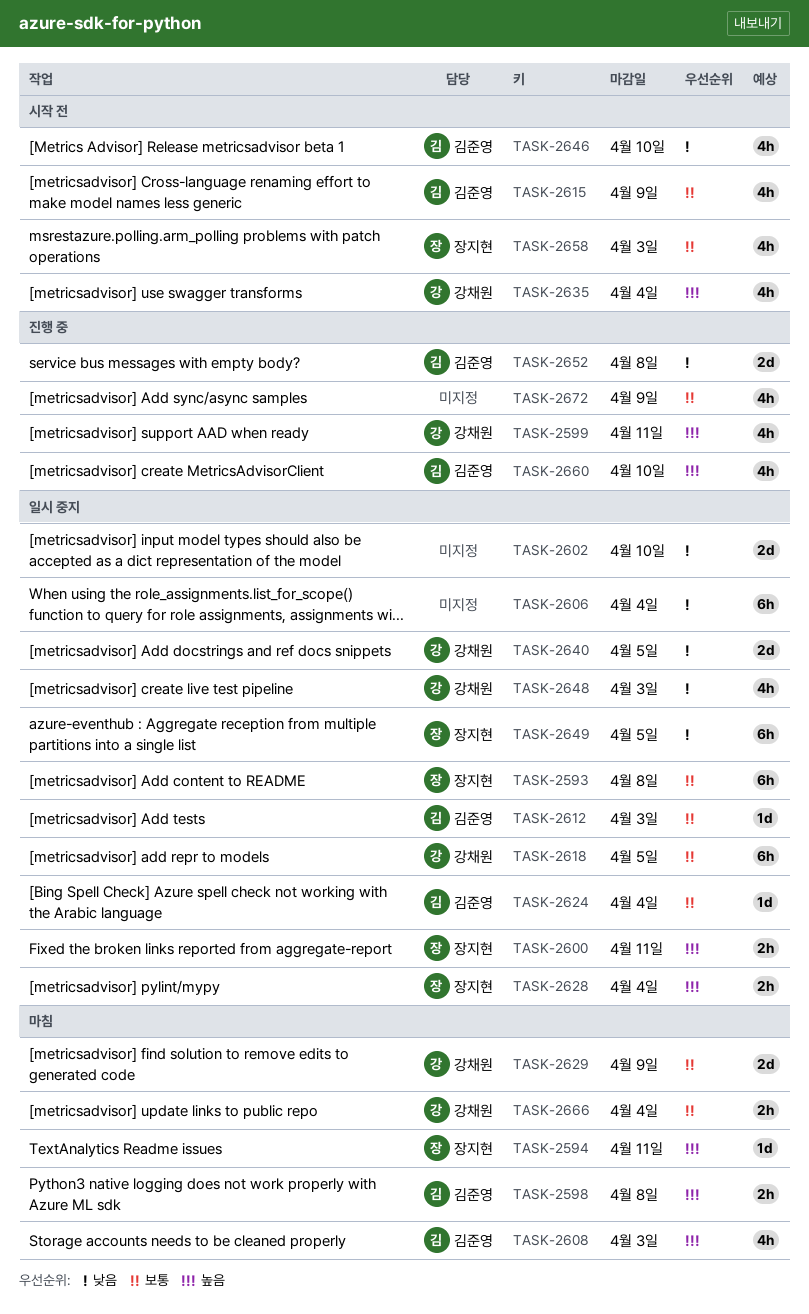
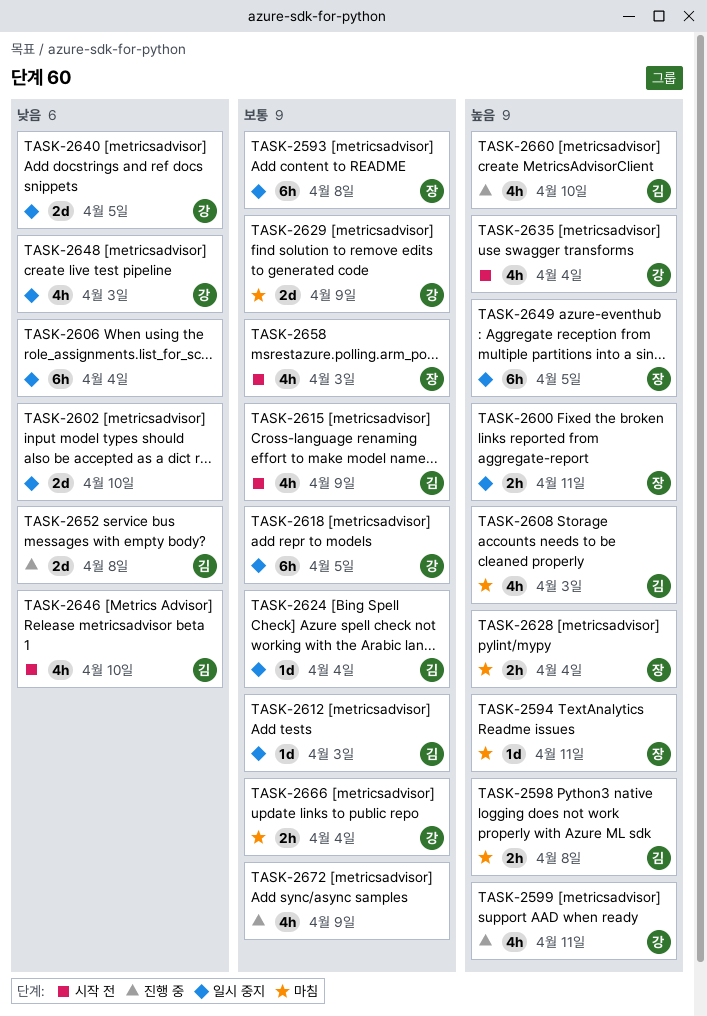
TASK-2628, status: 일시 중지 -> 마침
TASK-2649, priority: 낮음 -> 높음

